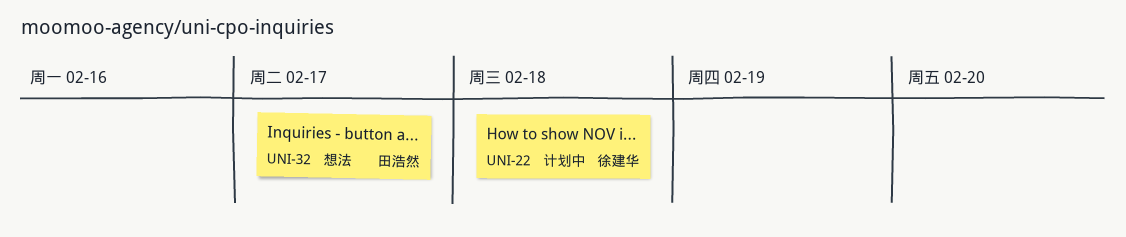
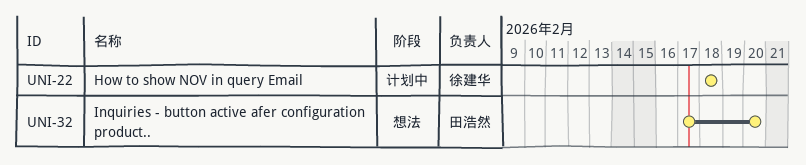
UNI-32, due: Feb 17 -> Feb 20

